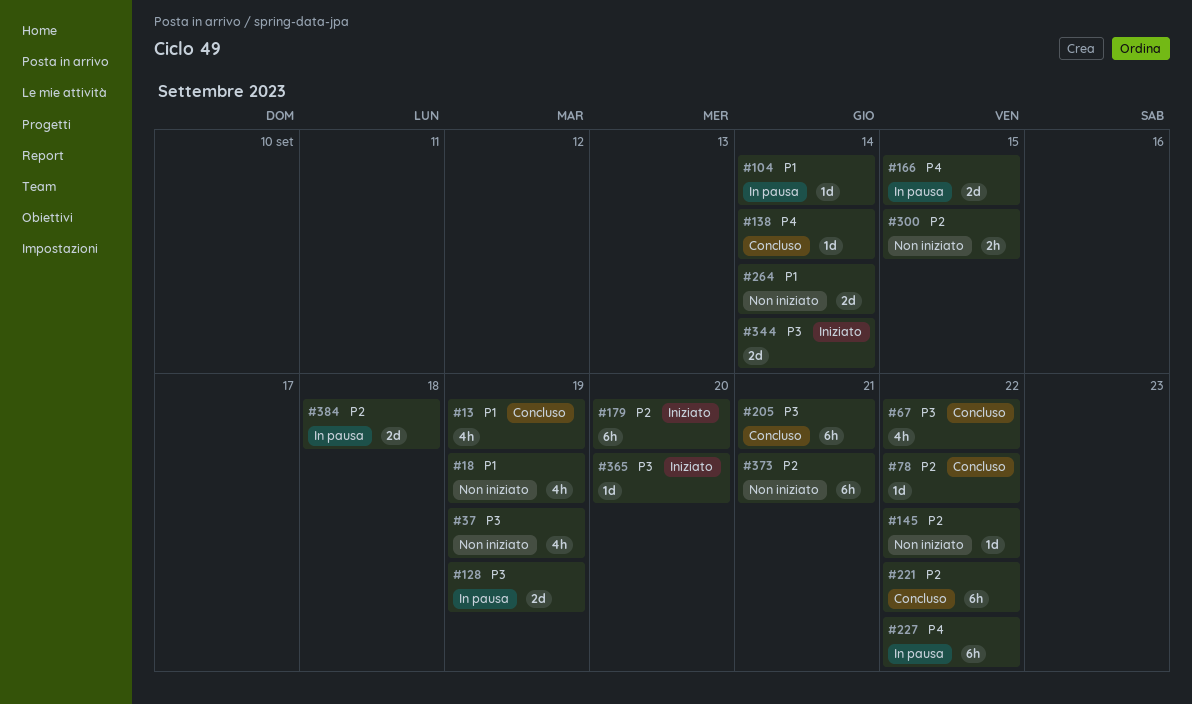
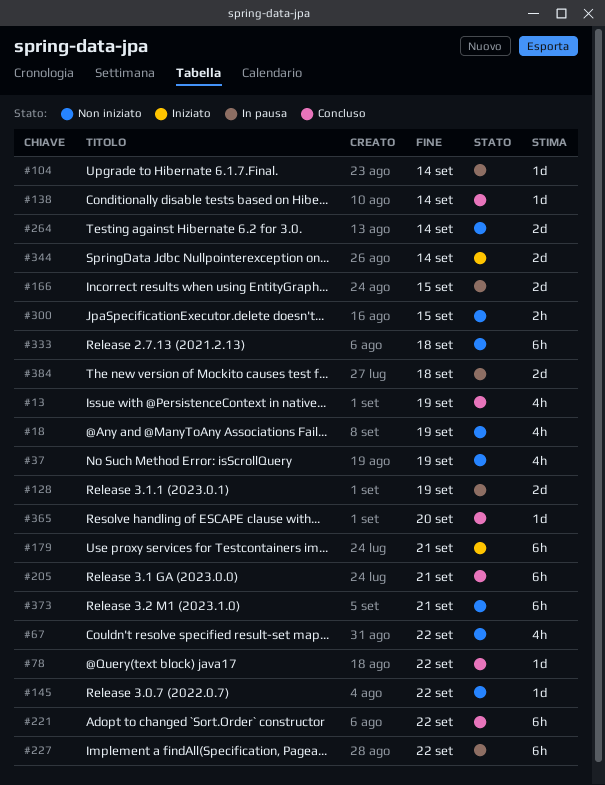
#67, status: Concluso -> Non iniziato
#179, due: Sep 20 -> Sep 21
#333: none -> present
#365, status: Iniziato -> Concluso

